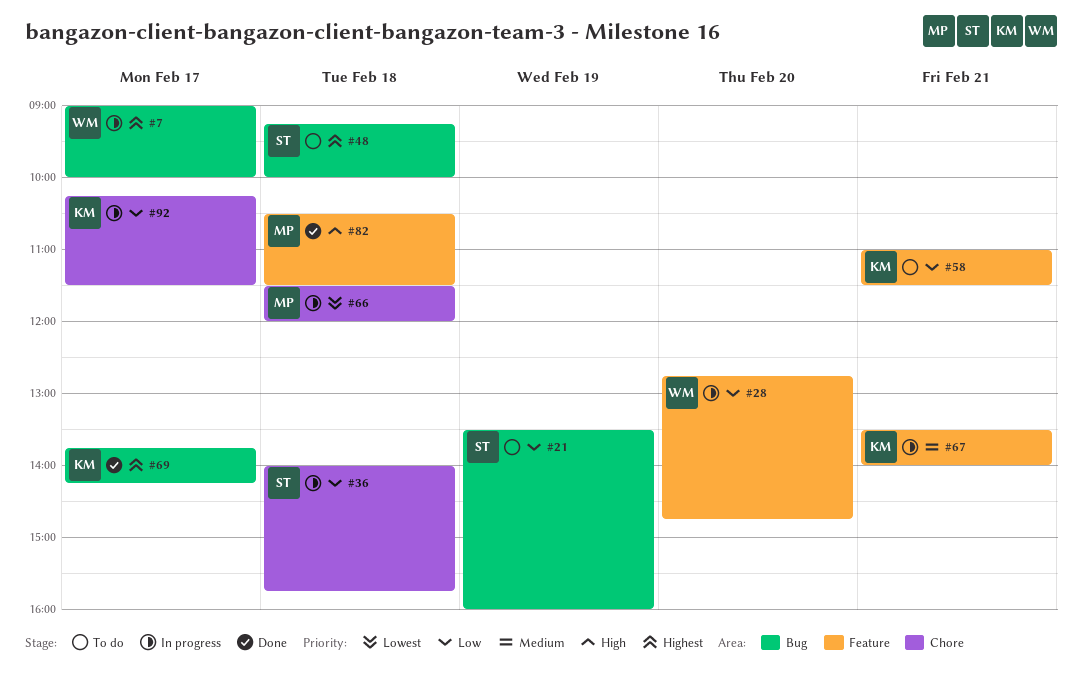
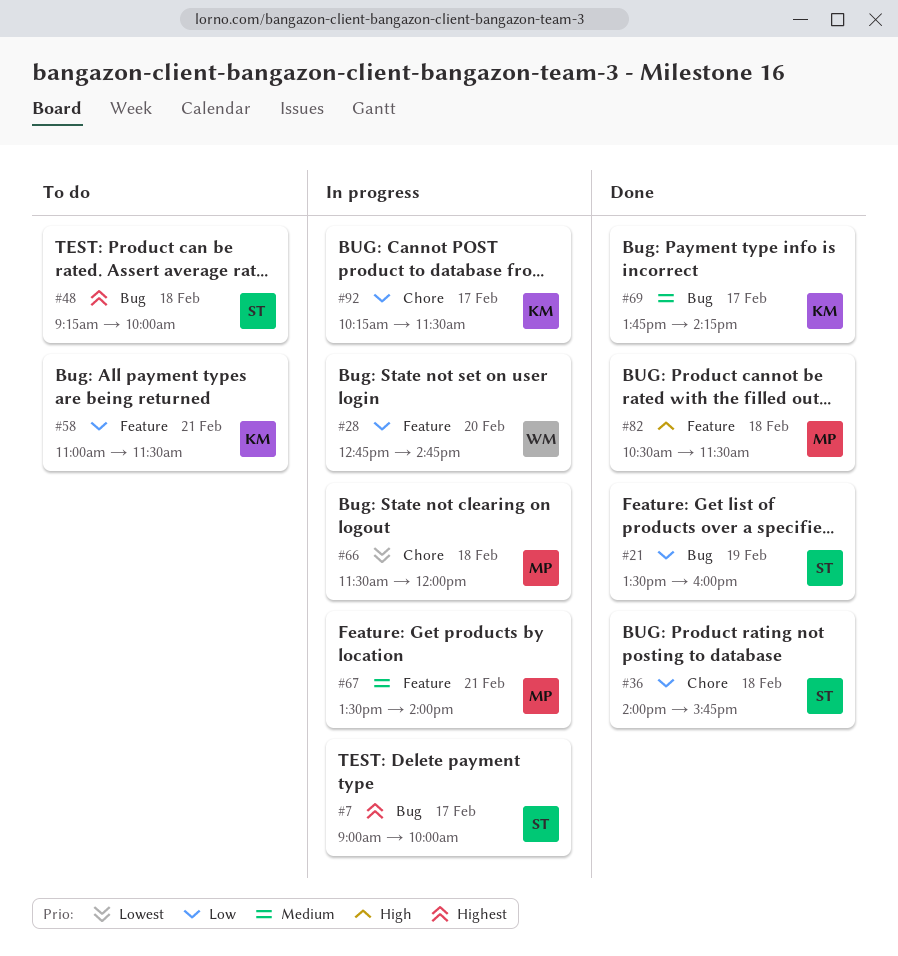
#7, owner: WM -> ST
#21, status: To do -> Done
#36, status: In progress -> Done
#67, owner: KM -> MP
#69, priority: Highest -> Medium

